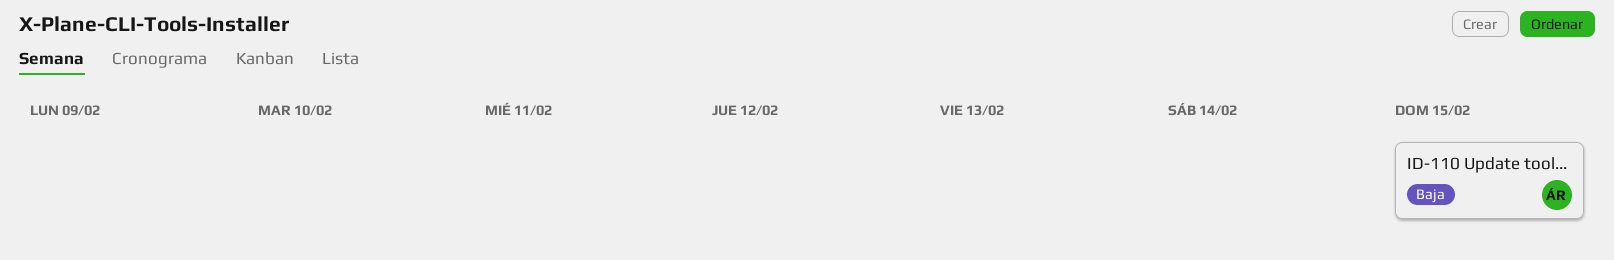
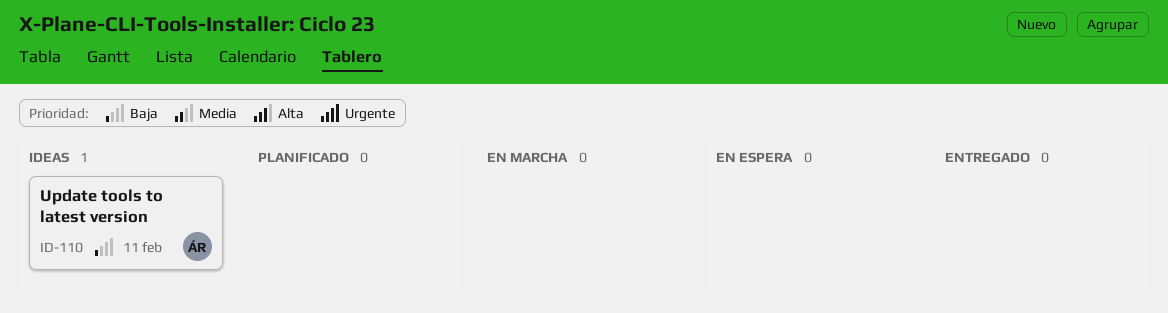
ID-110, due: Feb 15 -> Feb 11

